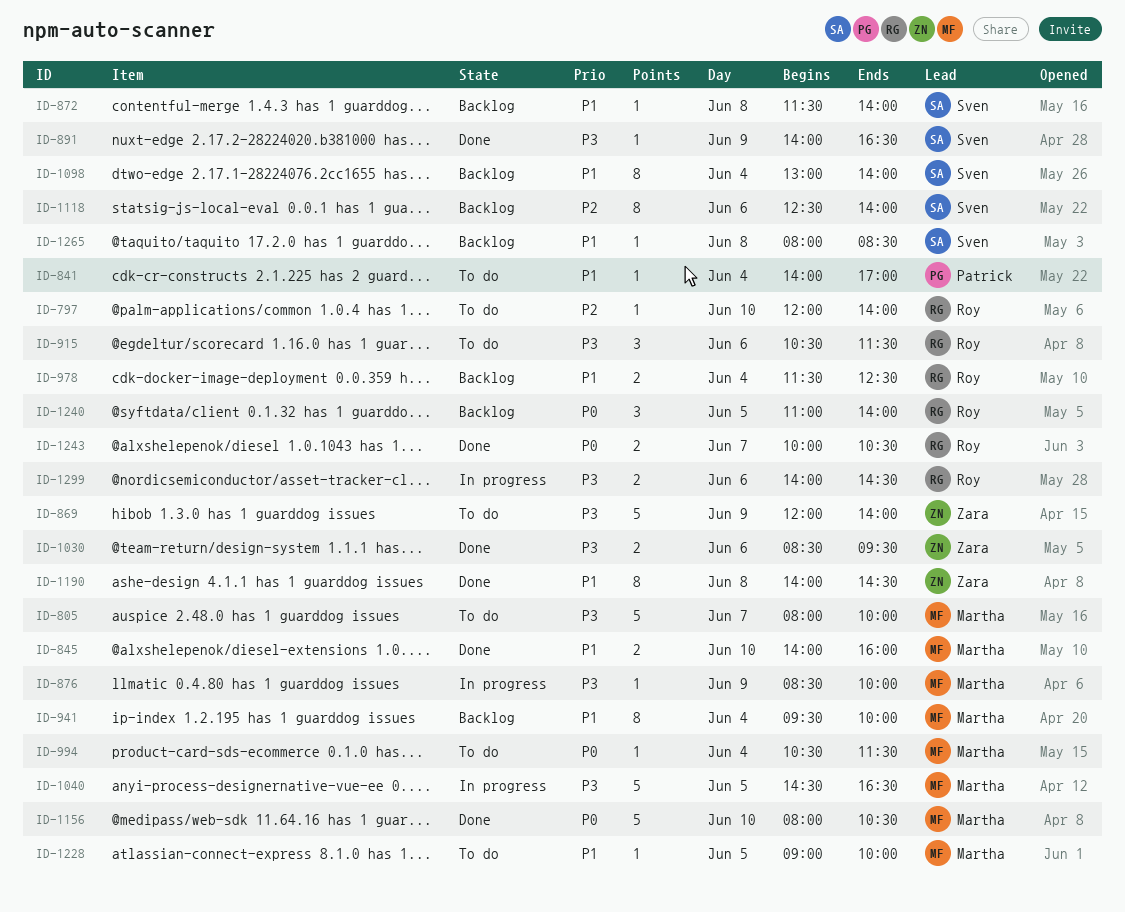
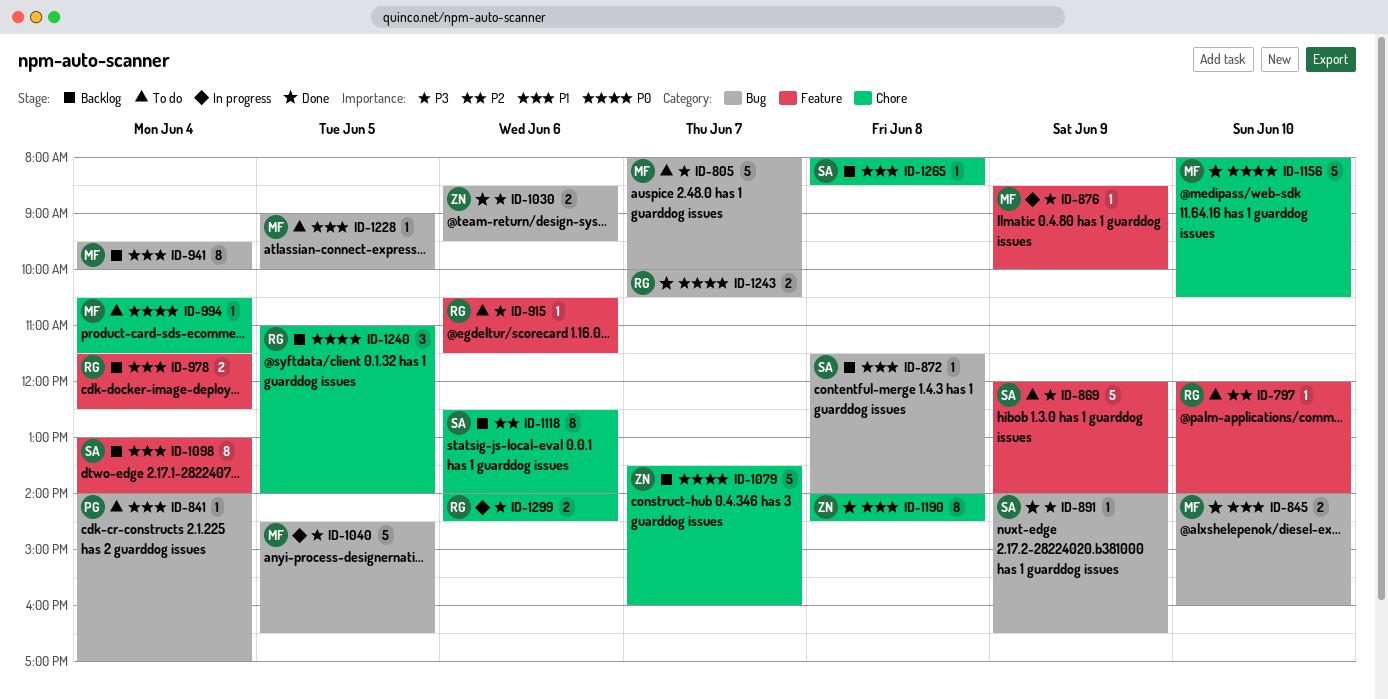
ID-869, owner: Zara -> Sven
ID-915, estimate: 3 -> 1
ID-1079: none -> present

